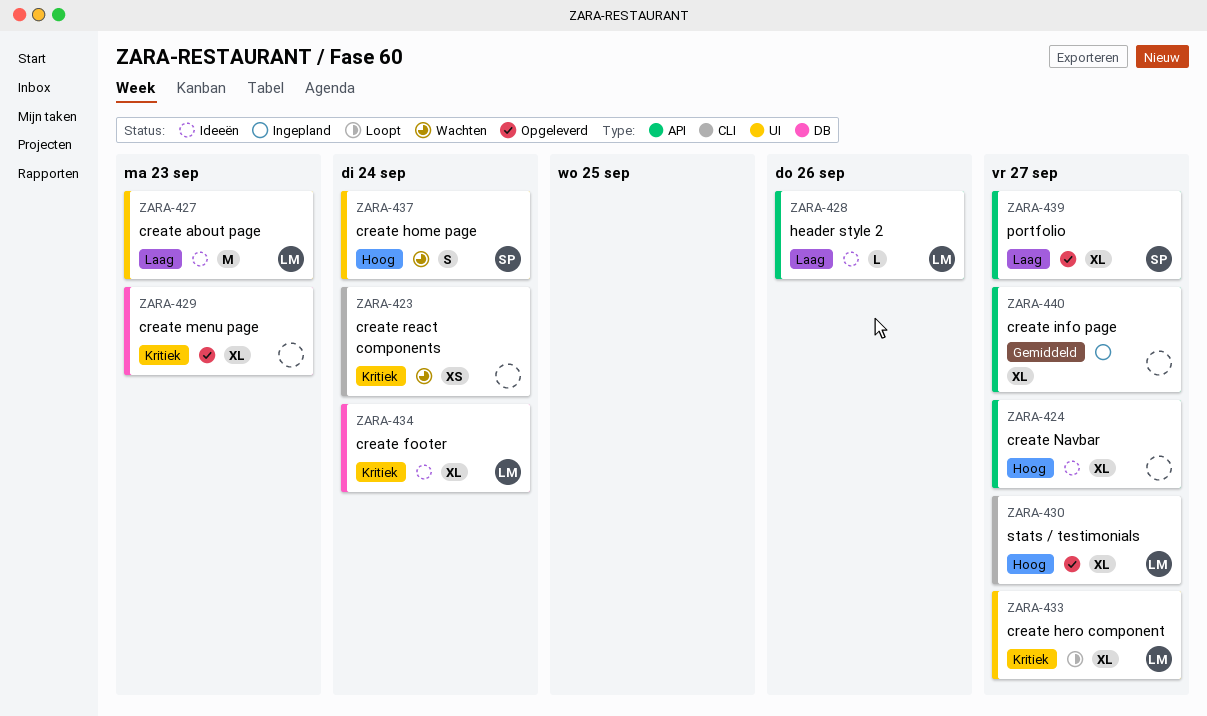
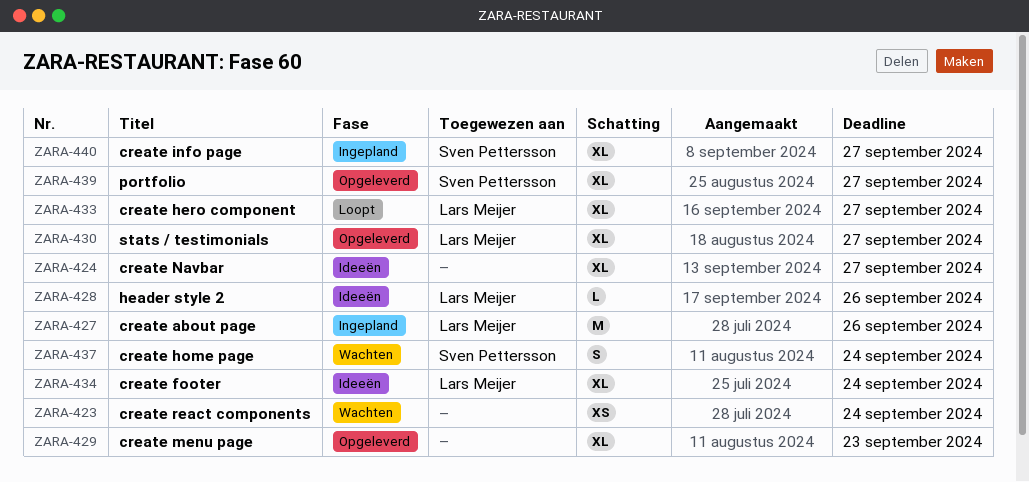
ZARA-427, status: Ideeën -> Ingepland
ZARA-427, due: Sep 23 -> Sep 26
ZARA-440, owner: none -> Sven Pettersson

